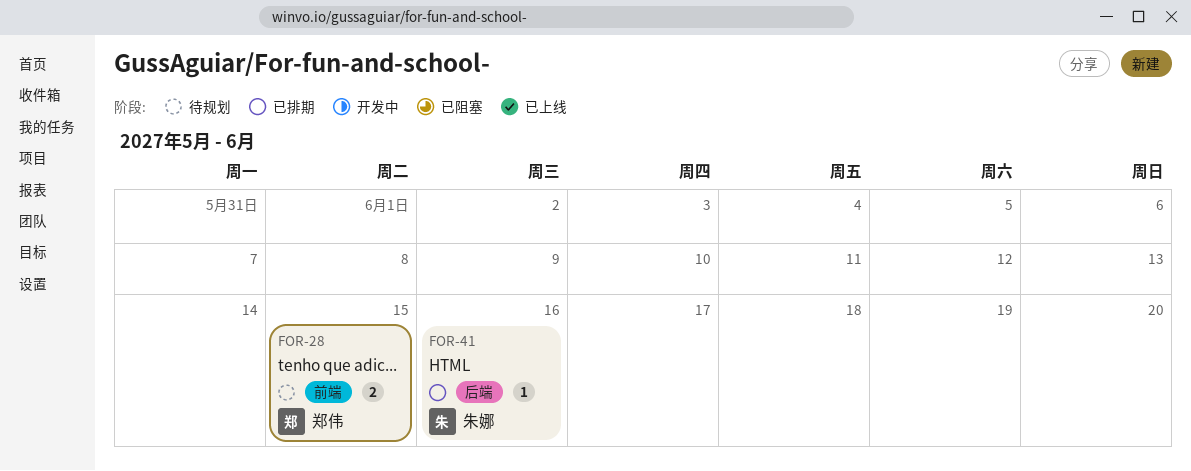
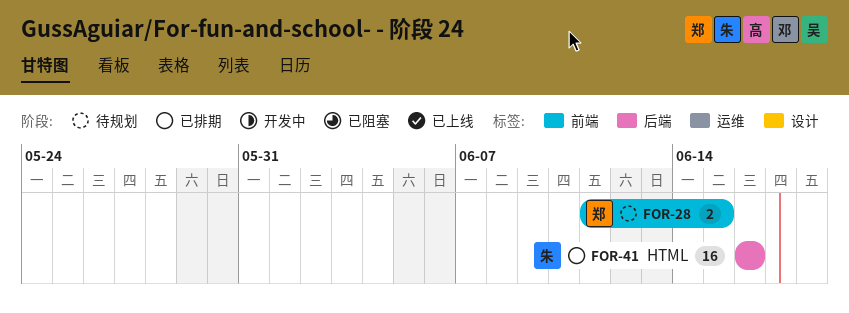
FOR-41, estimate: 1 -> 16

